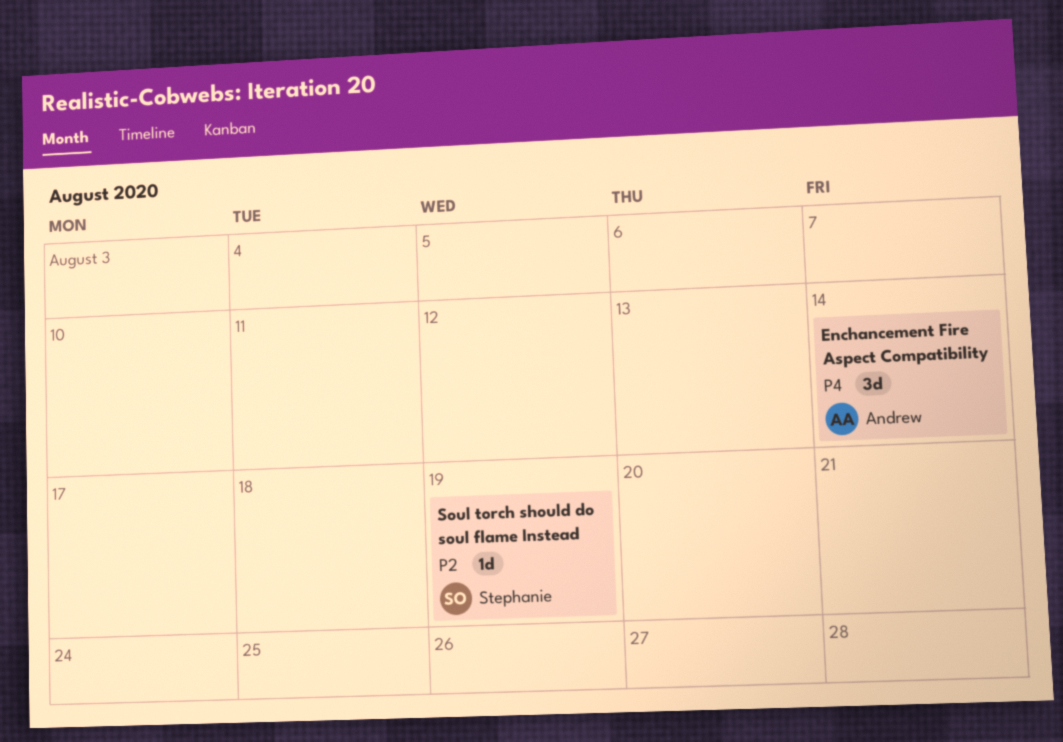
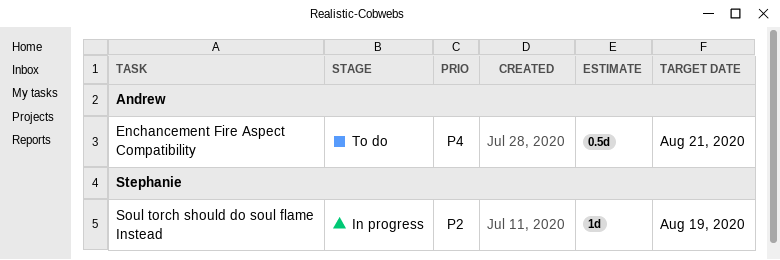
Enchancement Fire Aspect Compatibility, estimate: 3d -> 0.5d
Enchancement Fire Aspect Compatibility, due: Aug 14 -> Aug 21

